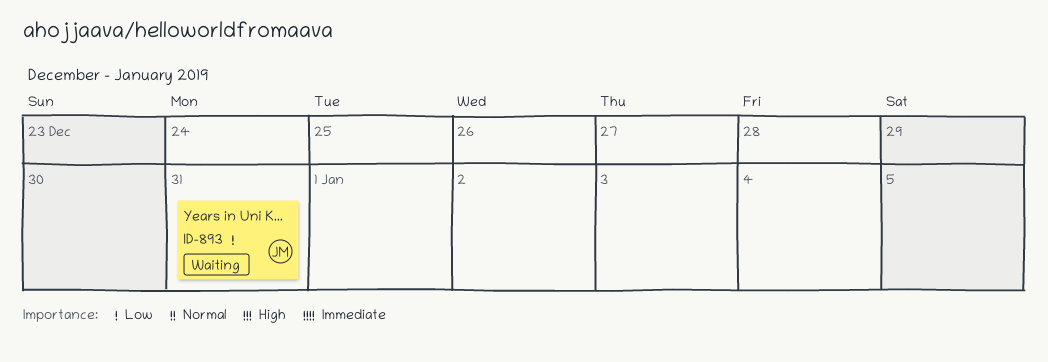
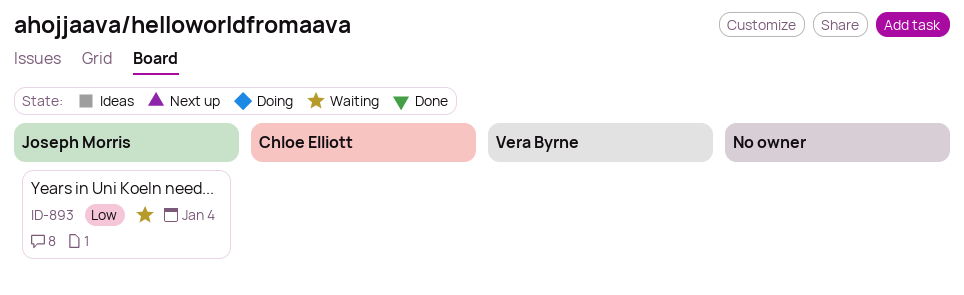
ID-893, due: Dec 31 -> Jan 4

